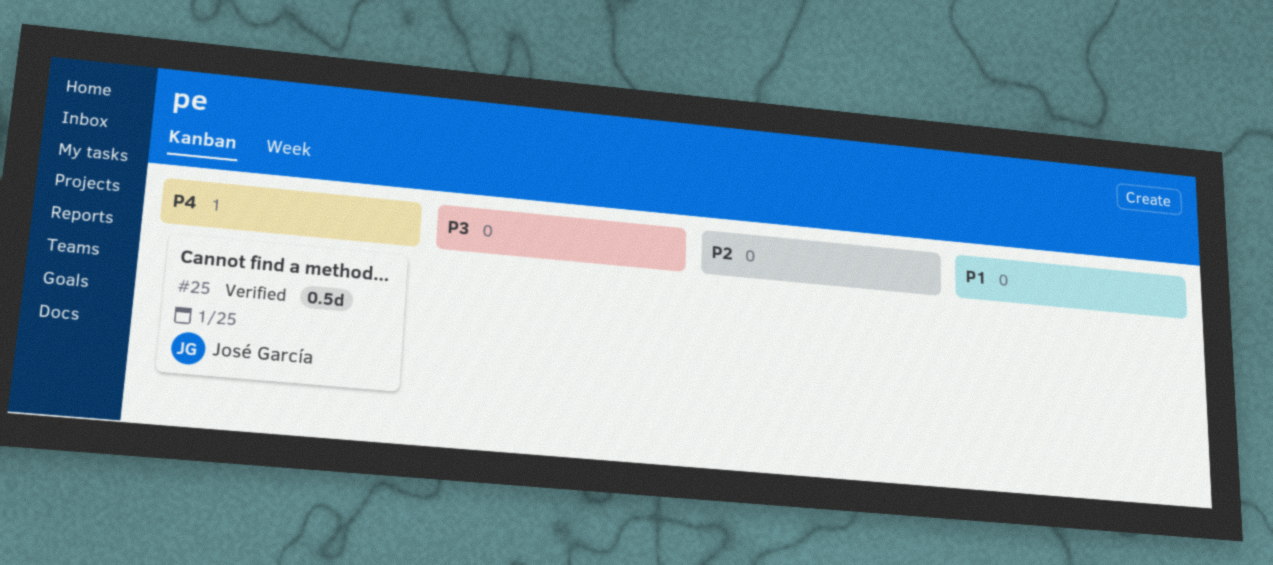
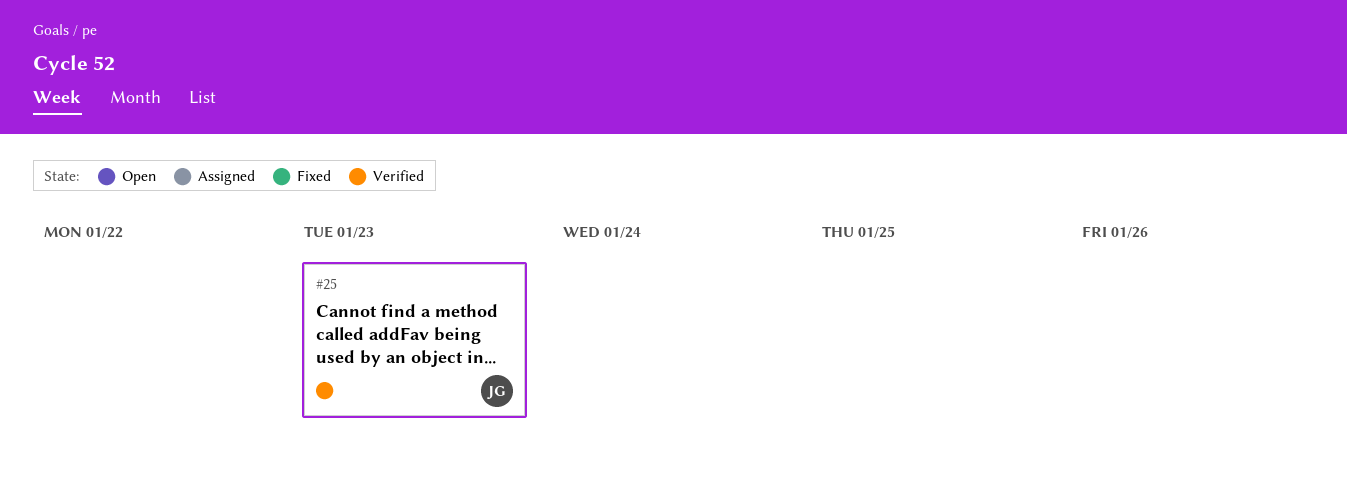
#25, due: Jan 25 -> Jan 23

